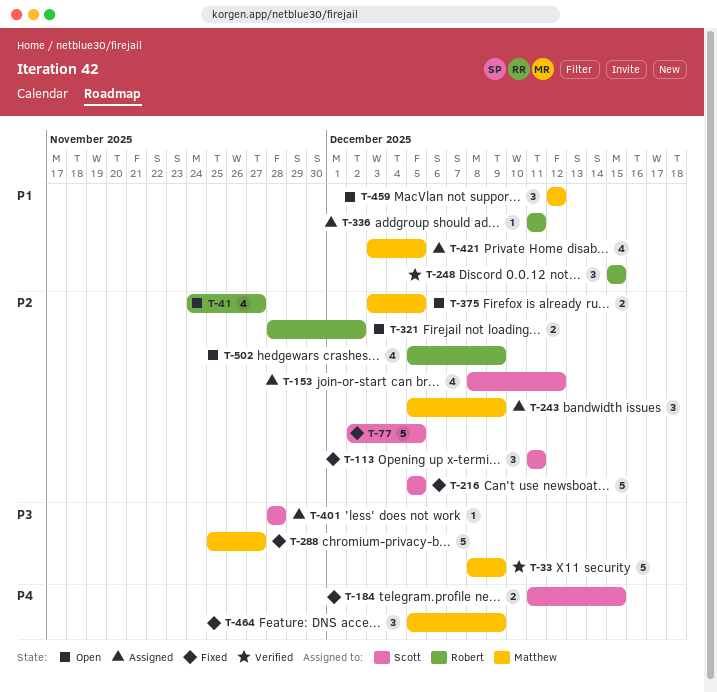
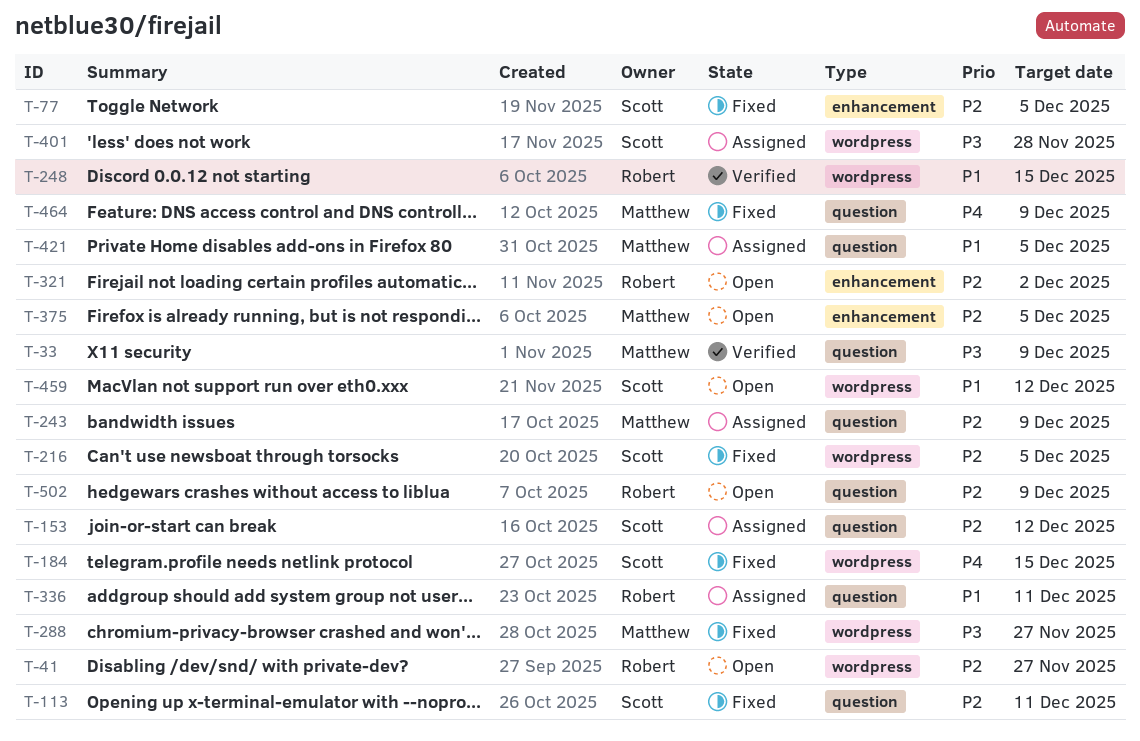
T-459, owner: Matthew -> Scott

